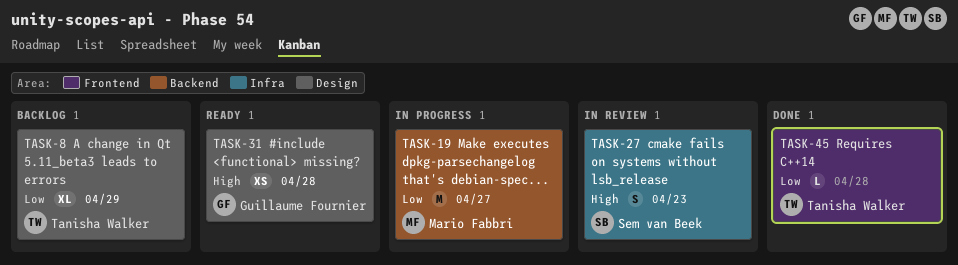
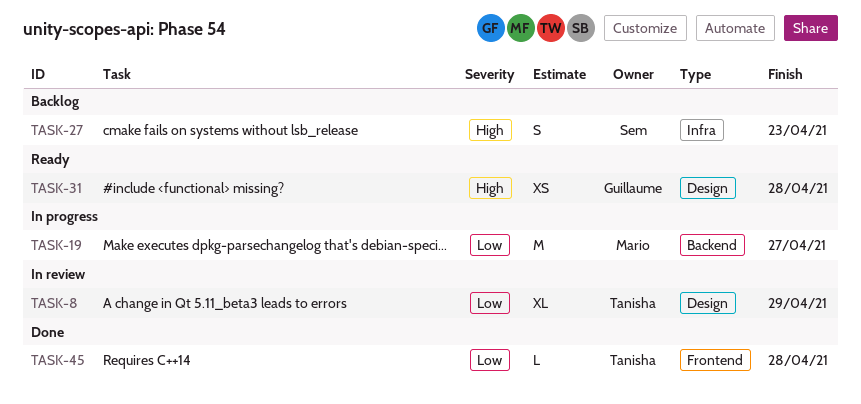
TASK-8, status: Backlog -> In review
TASK-27, status: In review -> Backlog

